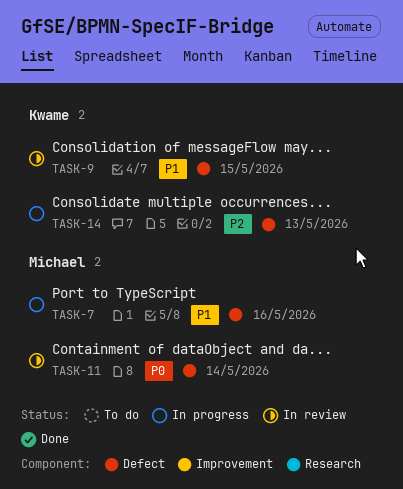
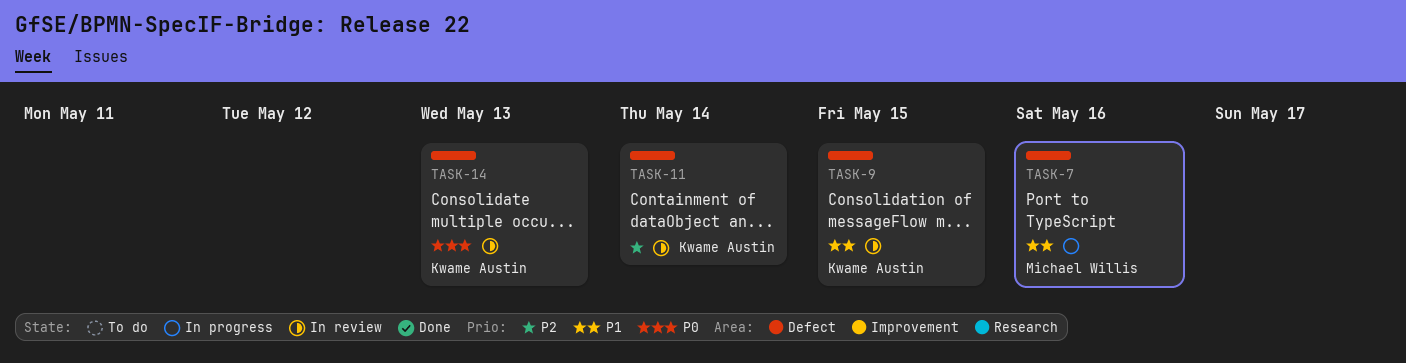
TASK-11, owner: Michael Willis -> Kwame Austin
TASK-11, priority: P0 -> P2
TASK-14, status: In progress -> In review
TASK-14, priority: P2 -> P0

